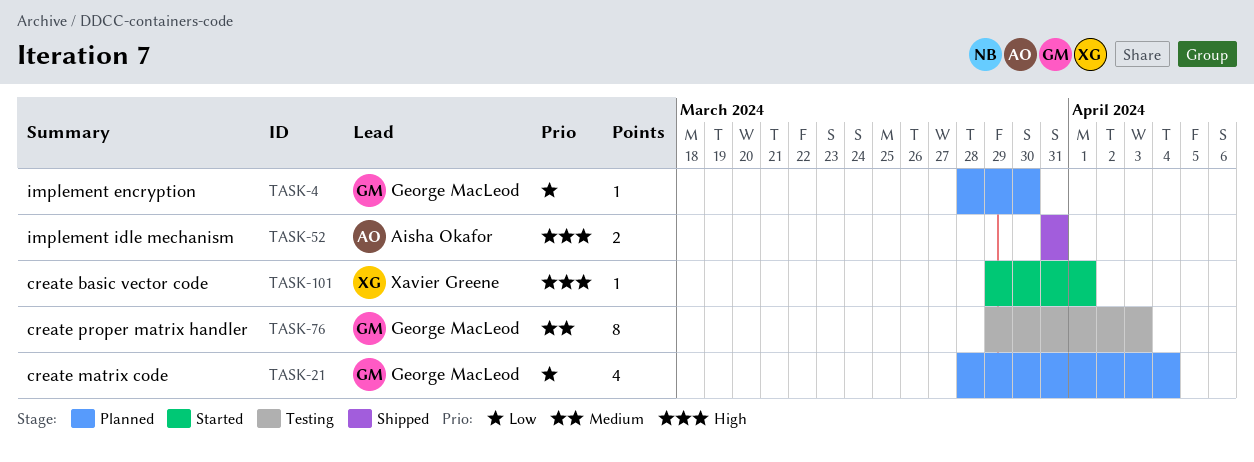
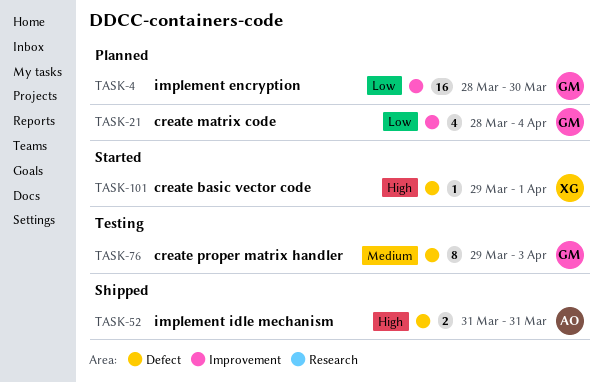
TASK-4, estimate: 1 -> 16

